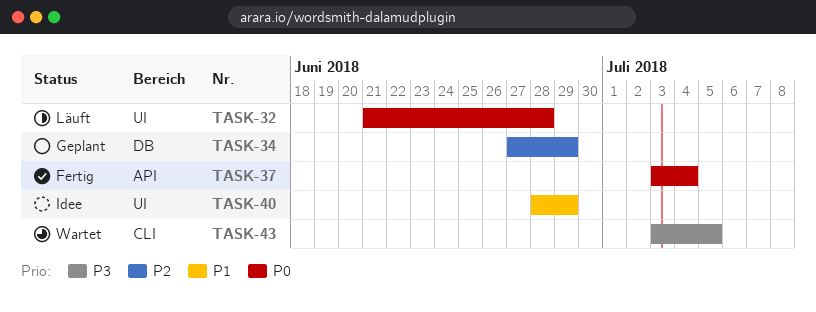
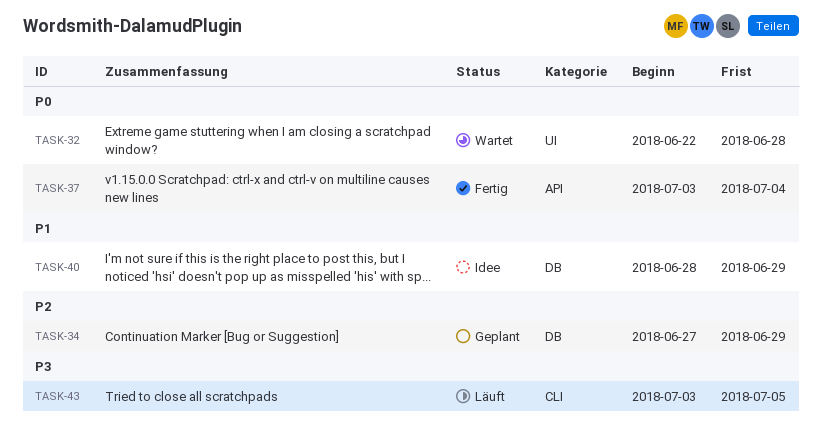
TASK-32, status: Läuft -> Wartet
TASK-32, start: Jun 21 -> Jun 22
TASK-40, label: UI -> DB
TASK-43, status: Wartet -> Läuft

